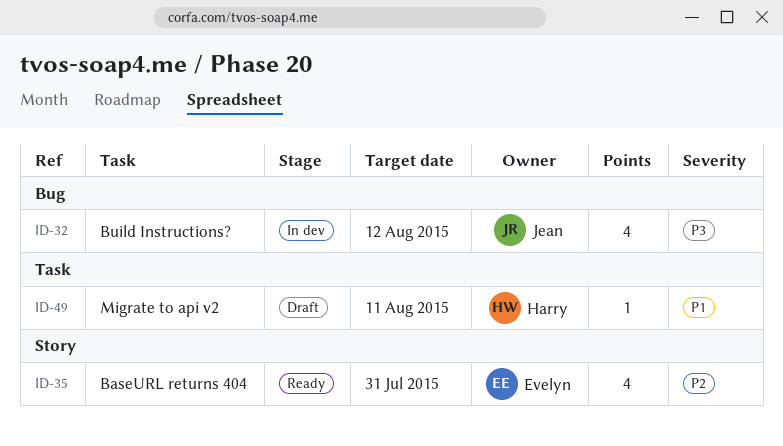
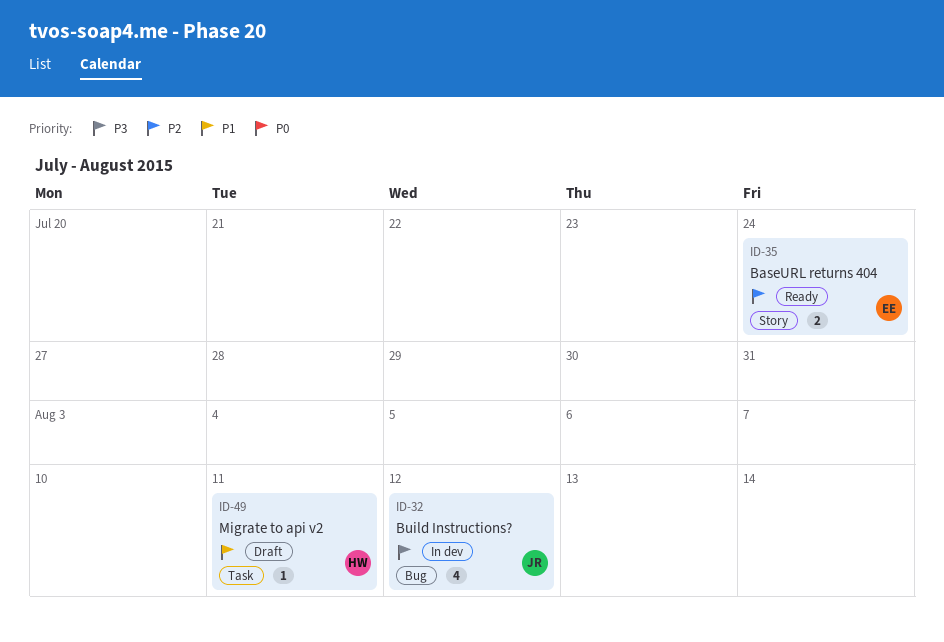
ID-35, estimate: 4 -> 2
ID-35, due: Jul 31 -> Jul 24

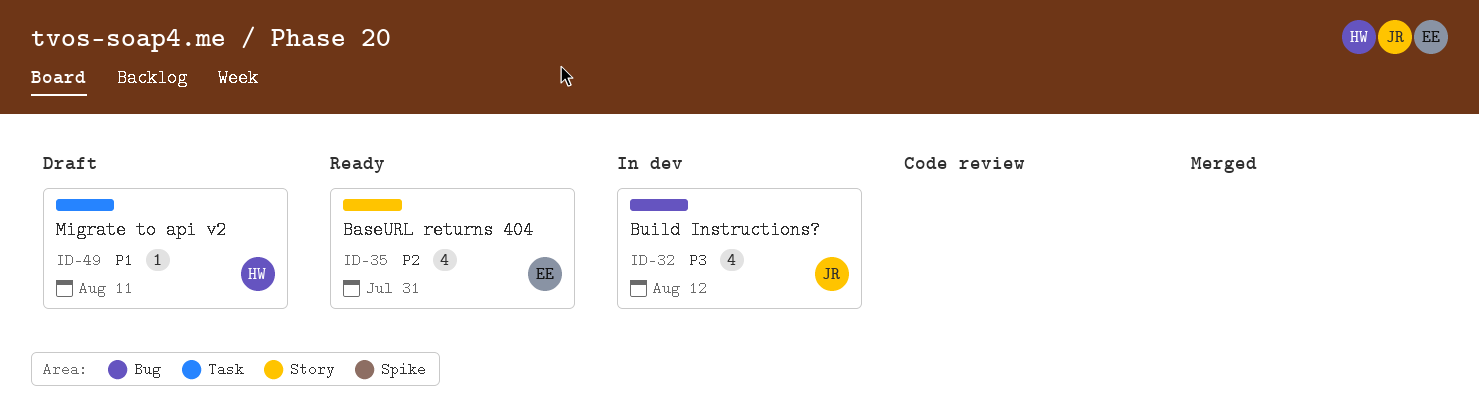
ID-35, estimate: 2 -> 4
ID-35, due: Jul 24 -> Jul 31

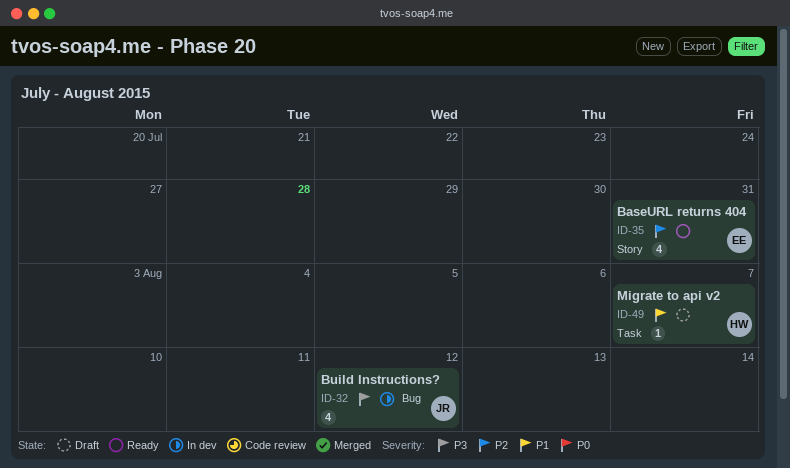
ID-49, due: Aug 11 -> Aug 7

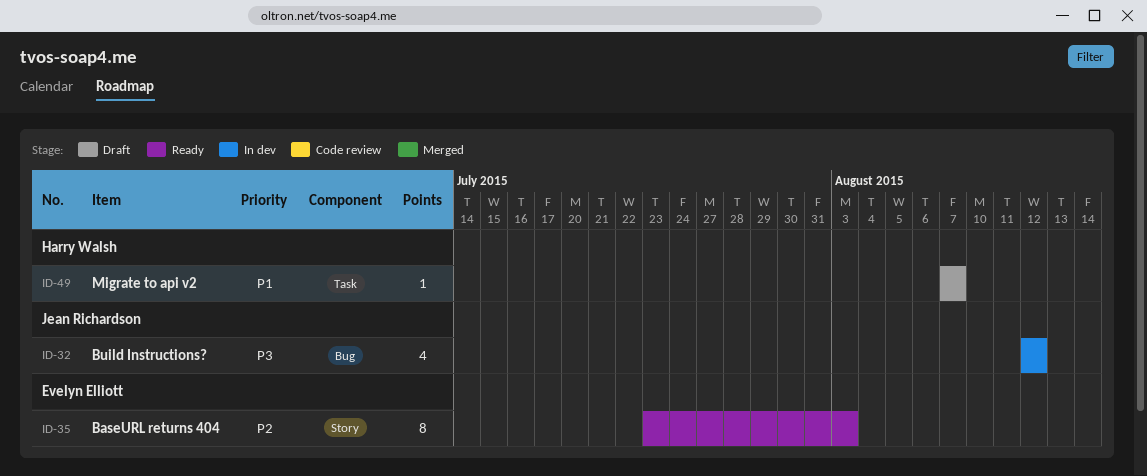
ID-35, estimate: 4 -> 8
ID-35, due: Jul 31 -> Aug 3

